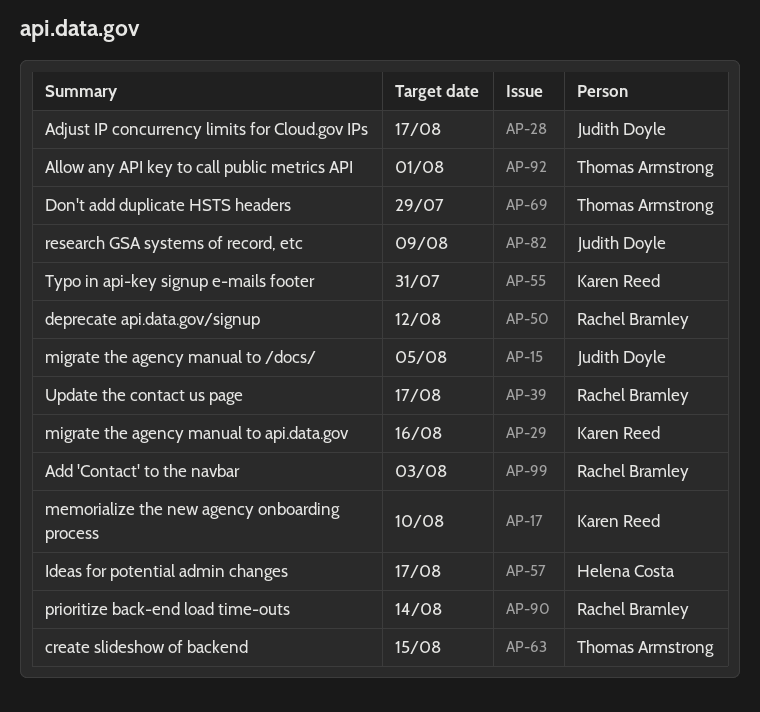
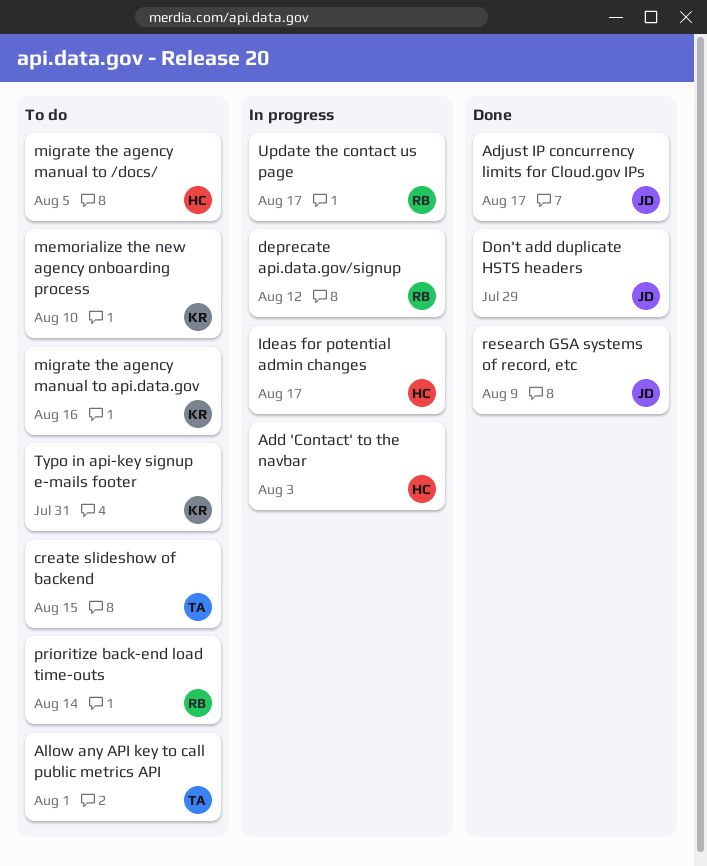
Add 'Contact' to the navbar, owner: Rachel Bramley -> Helena Costa
Don't add duplicate HSTS headers, owner: Thomas Armstrong -> Judith Doyle
migrate the agency manual to /docs/, owner: Judith Doyle -> Helena Costa

